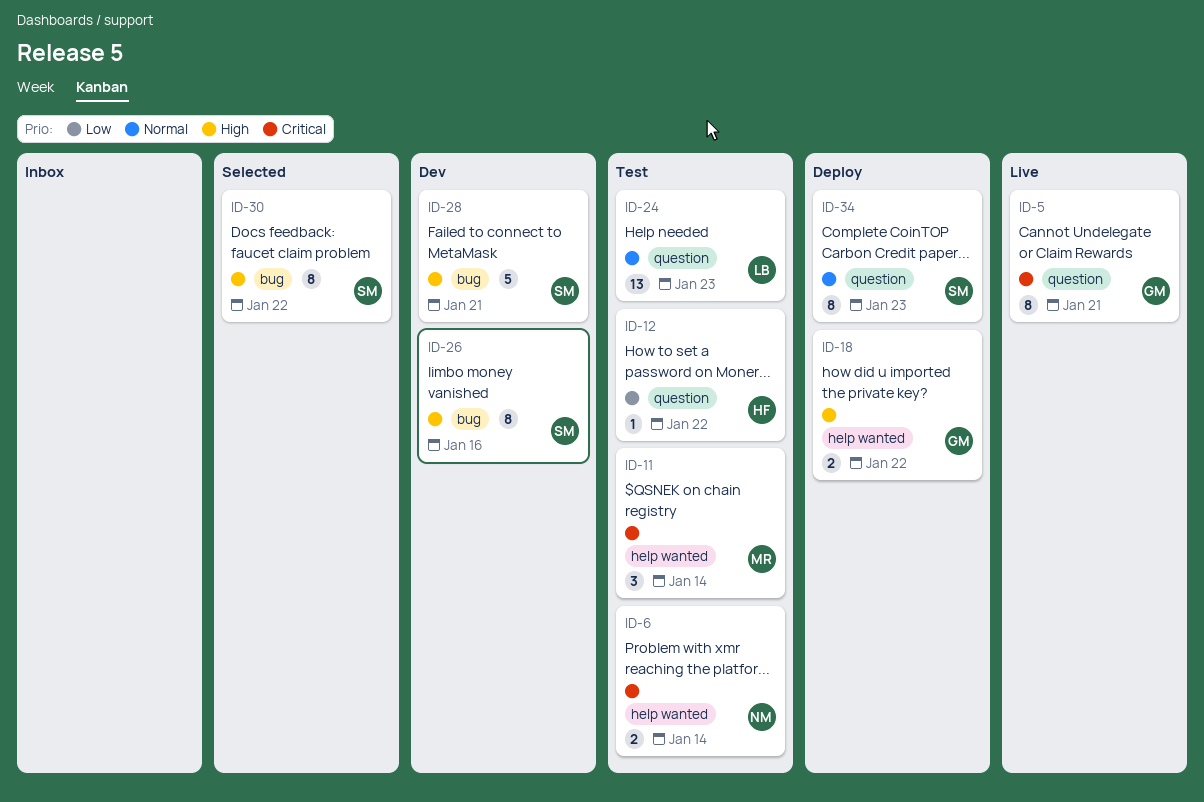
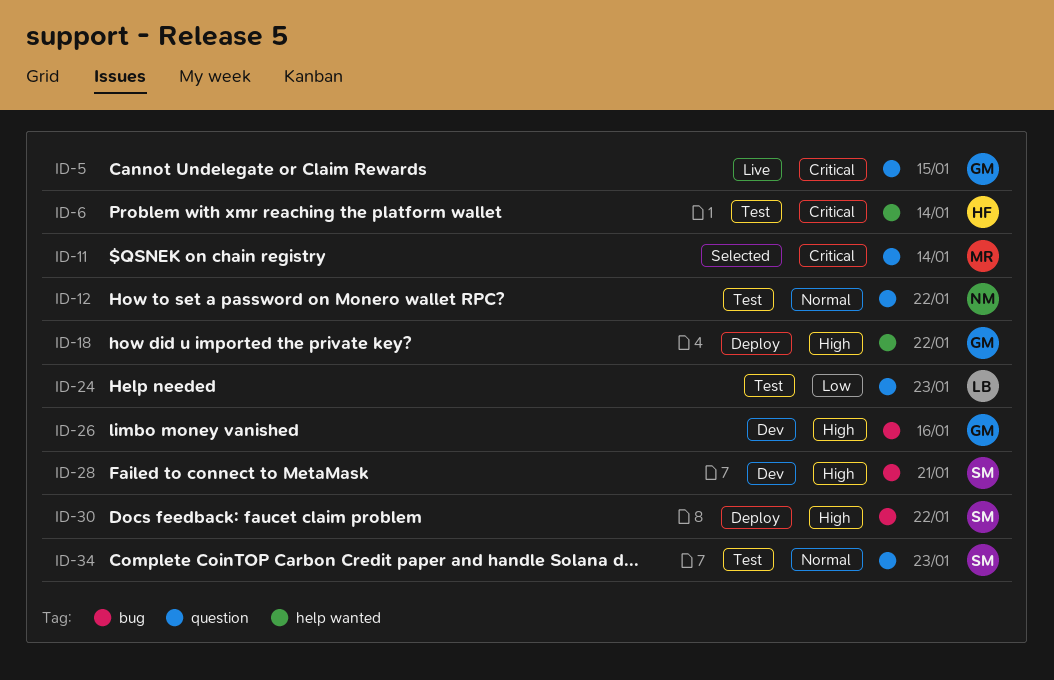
ID-5, due: Jan 21 -> Jan 15
ID-6, owner: NM -> HF
ID-11, status: Test -> Selected
ID-11, label: help wanted -> question
ID-12, owner: HF -> NM
ID-12, priority: Low -> Normal
ID-24, priority: Normal -> Low
ID-26, owner: SM -> GM
ID-30, status: Selected -> Deploy
ID-34, status: Deploy -> Test

